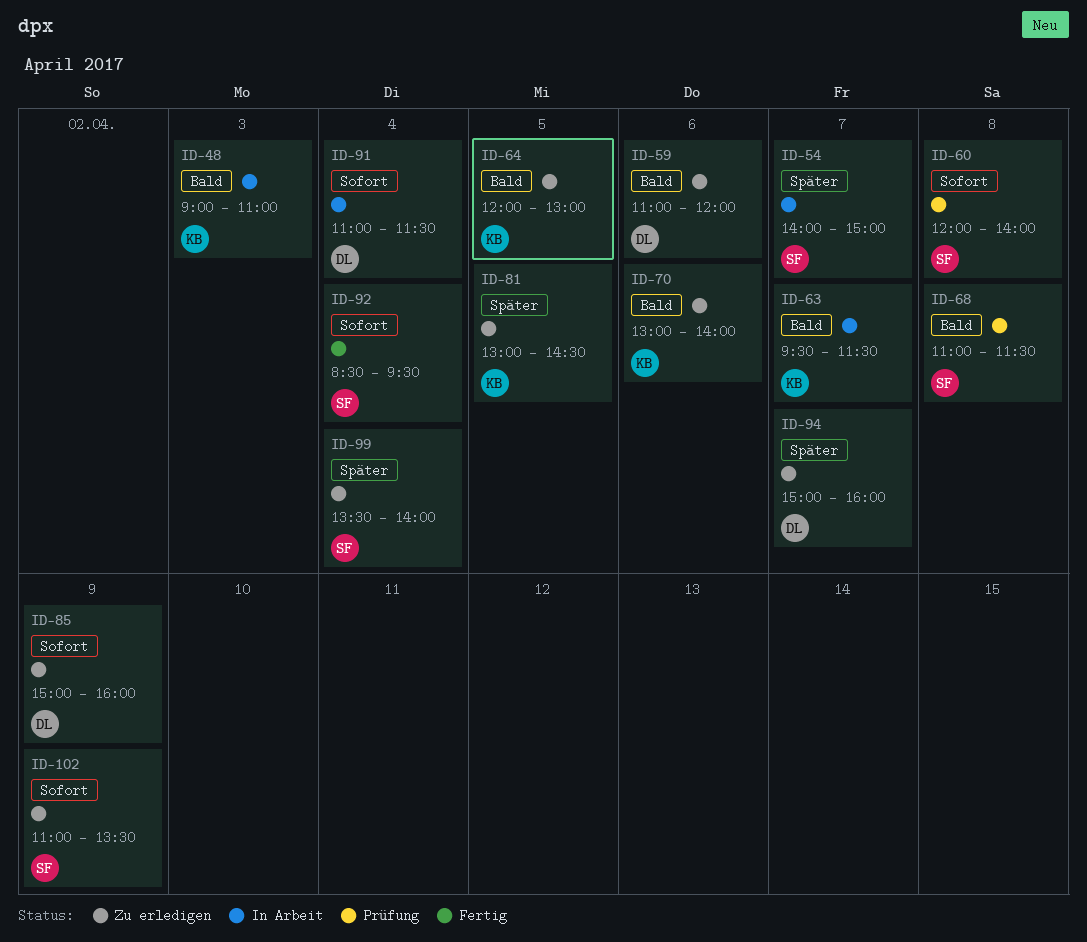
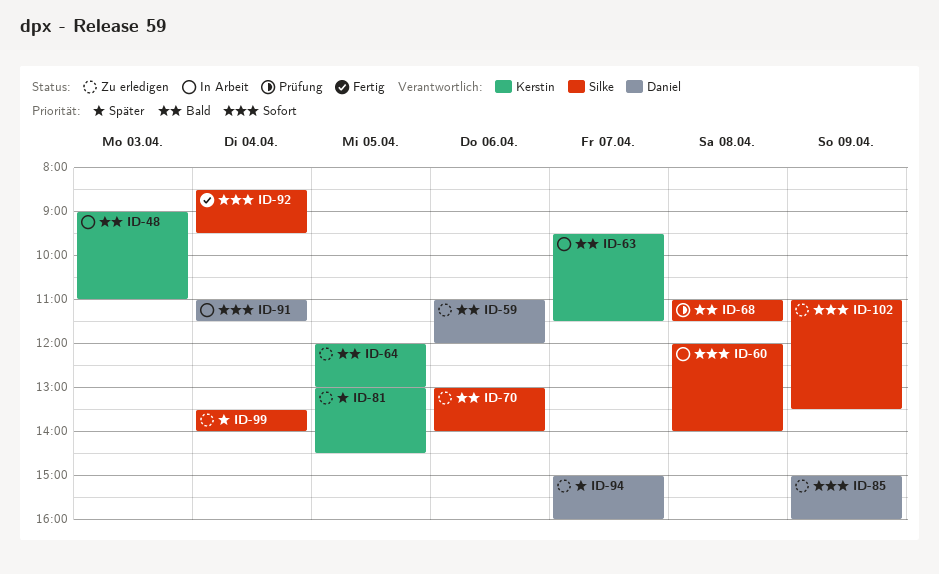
ID-54: present -> none
ID-60, status: Prüfung -> In Arbeit
ID-70, owner: Kerstin -> Silke

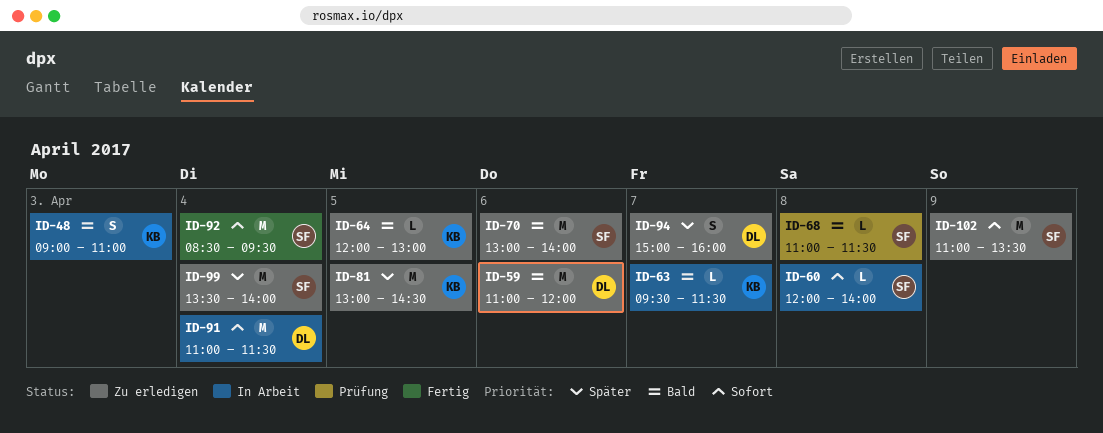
ID-85: present -> none

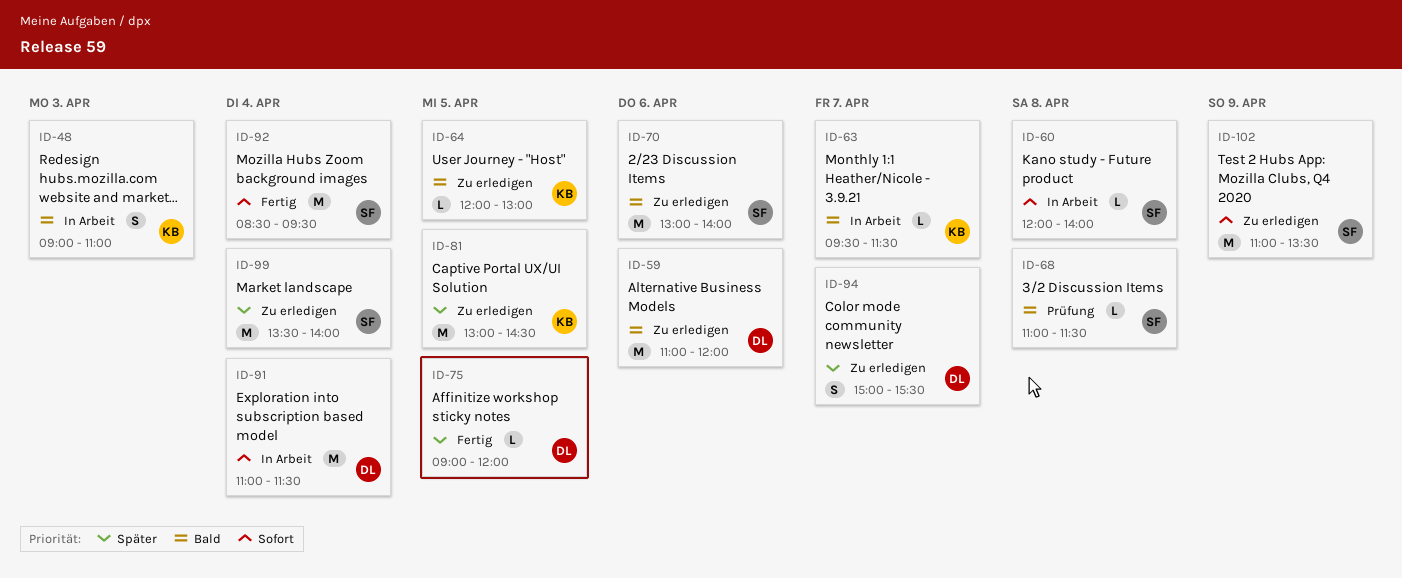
ID-75: none -> present
ID-94, ends: 16:00 -> 15:30

